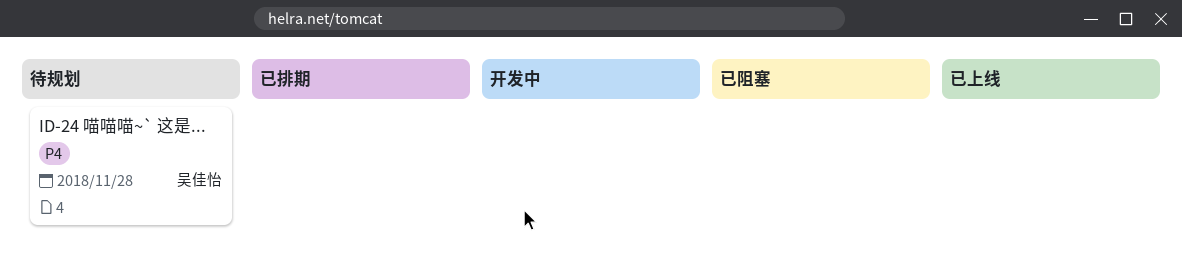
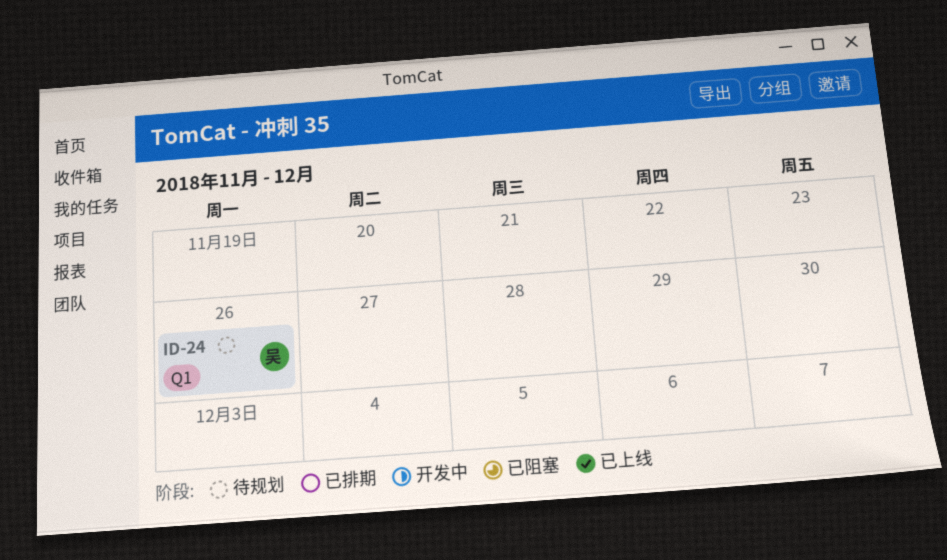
ID-24, due: Nov 28 -> Nov 26

